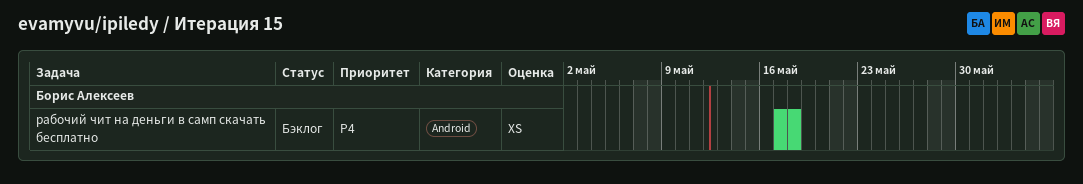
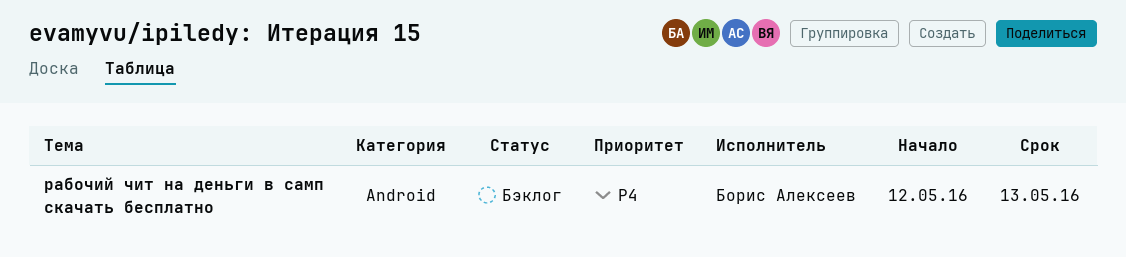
рабочий чит на деньги в самп скачать бесплатно, start: May 17 -> May 12
рабочий чит на деньги в самп скачать бесплатно, due: May 18 -> May 13

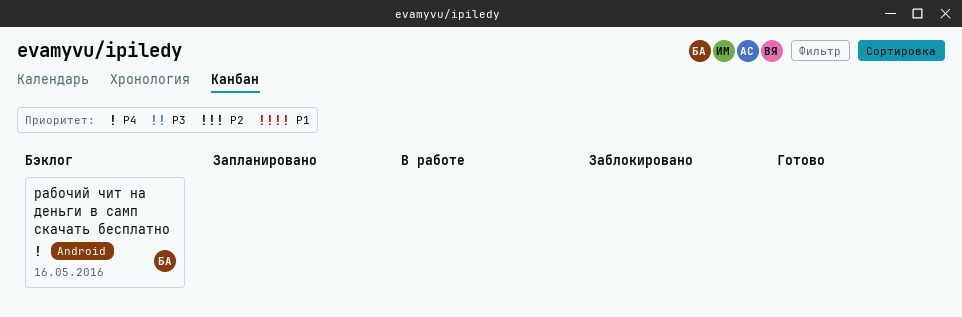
рабочий чит на деньги в самп скачать бесплатно, due: May 13 -> May 16

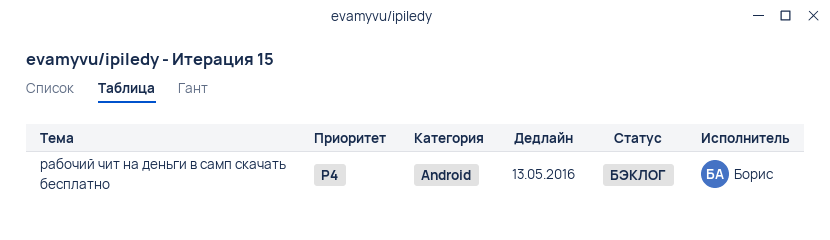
рабочий чит на деньги в самп скачать бесплатно, due: May 16 -> May 13

